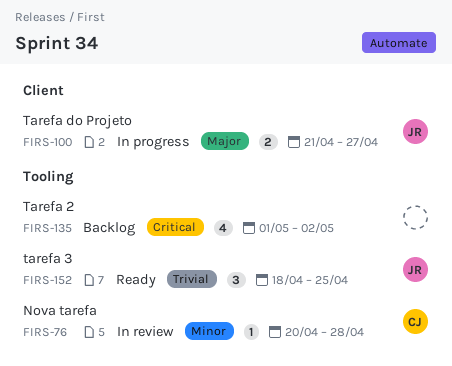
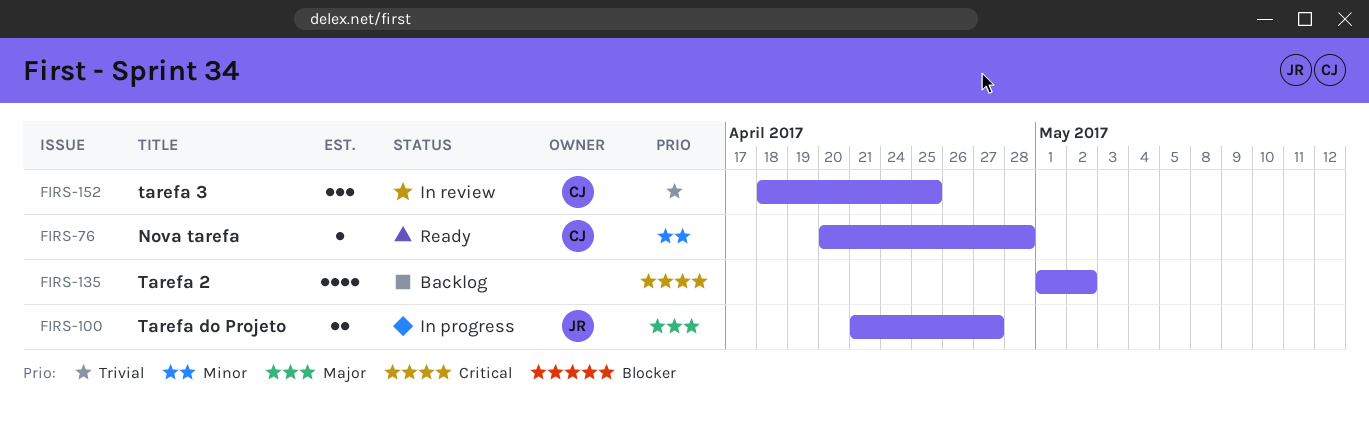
FIRS-76, status: In review -> Ready
FIRS-152, status: Ready -> In review
FIRS-152, owner: JR -> CJ

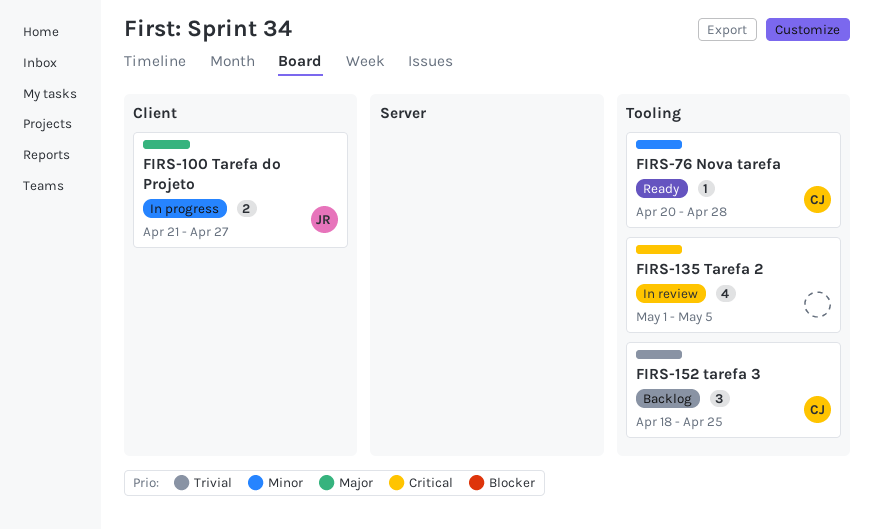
FIRS-135, status: Backlog -> In review
FIRS-135, due: May 2 -> May 5
FIRS-152, status: In review -> Backlog

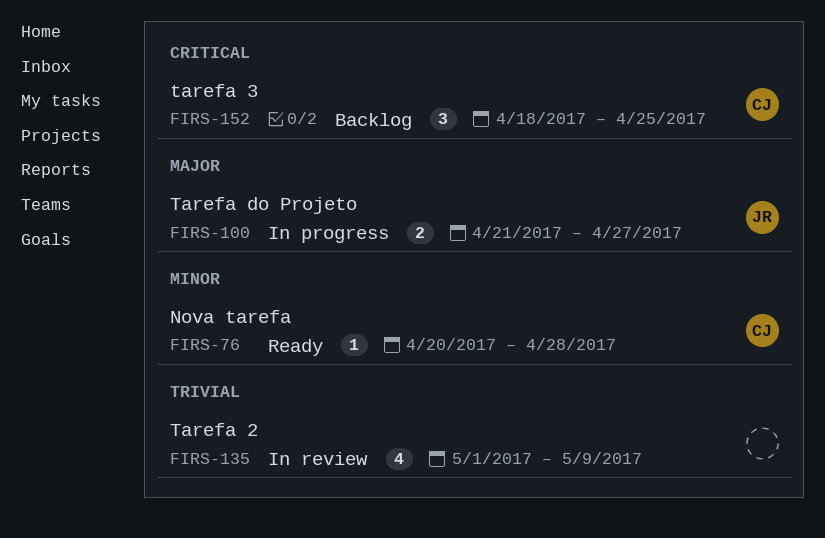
FIRS-135, priority: Critical -> Trivial
FIRS-135, due: May 5 -> May 9
FIRS-152, priority: Trivial -> Critical

